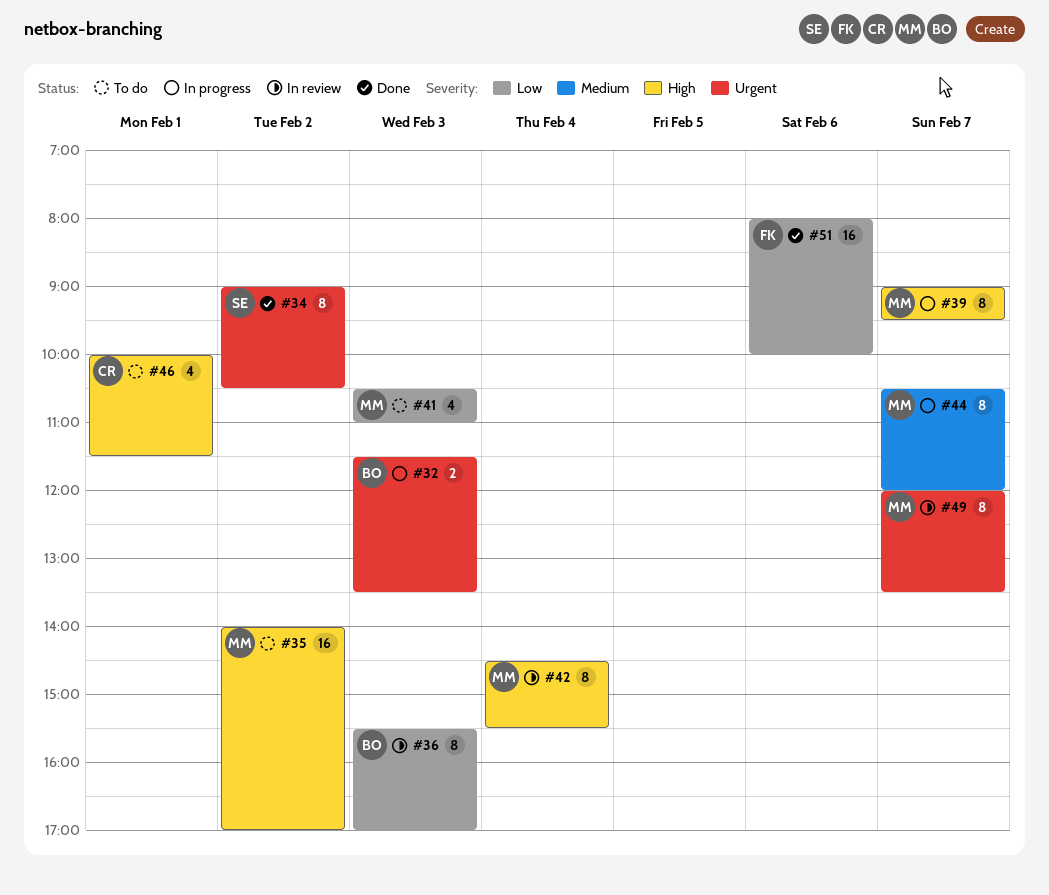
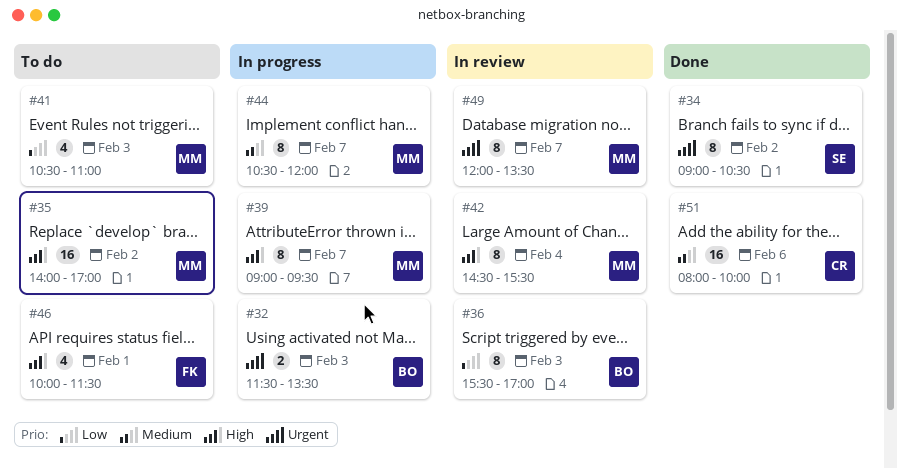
#46, owner: CR -> FK
#51, owner: FK -> CR
#51, priority: Low -> Medium

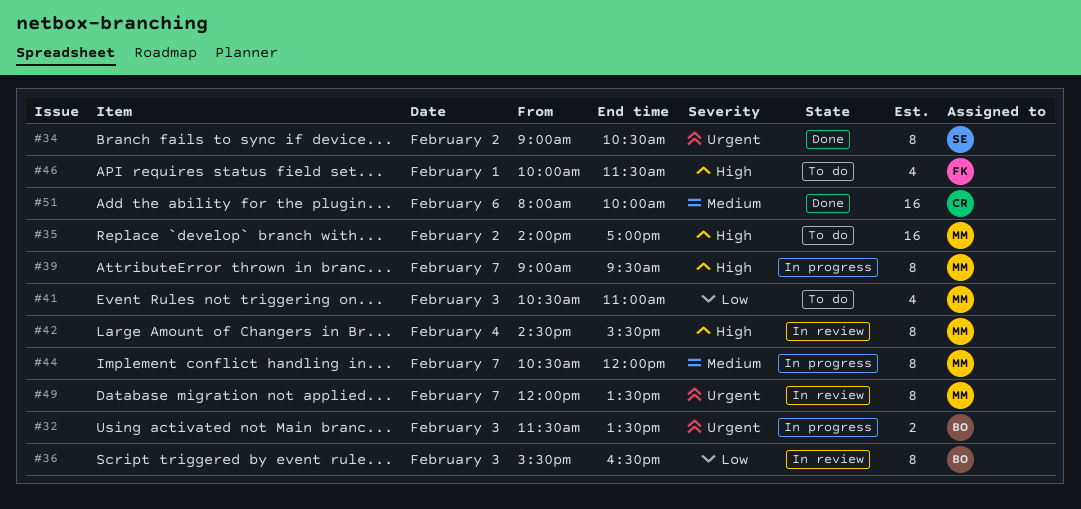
#36, ends: 17:00 -> 16:30

